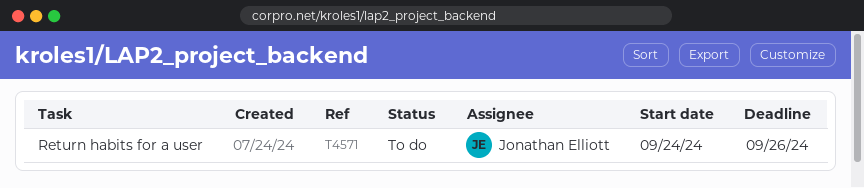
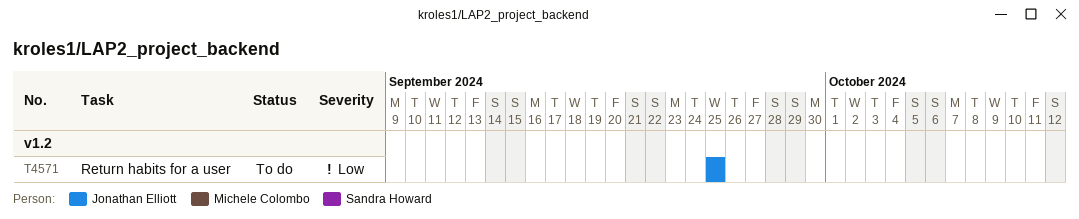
T4571, start: Sep 24 -> Sep 25
T4571, due: Sep 26 -> Sep 25

